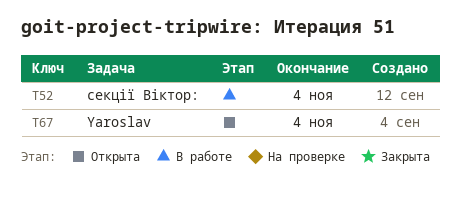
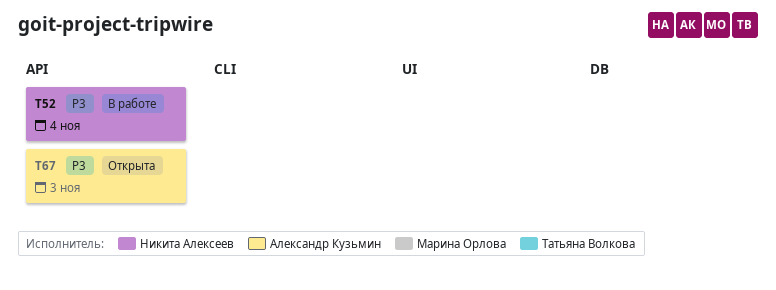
T67, due: Nov 4 -> Nov 3

